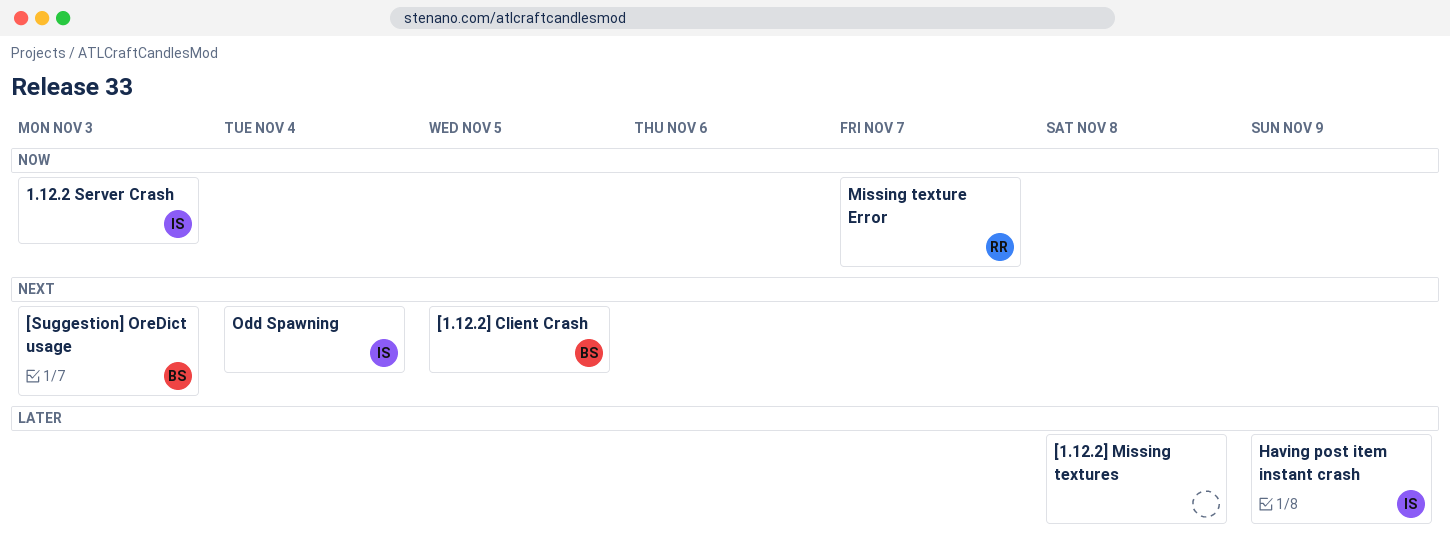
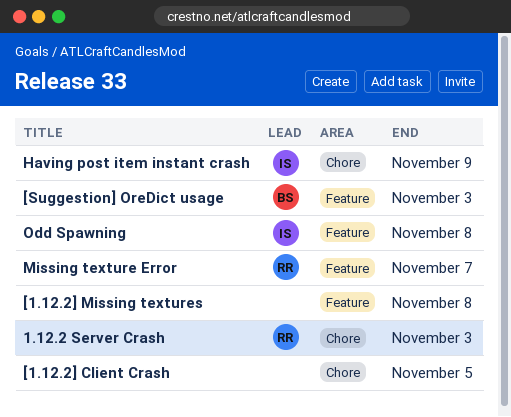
1.12.2 Server Crash, owner: IS -> RR
[1.12.2] Client Crash, owner: BS -> none
Odd Spawning, due: Nov 4 -> Nov 8

